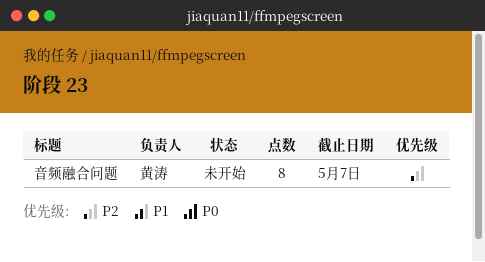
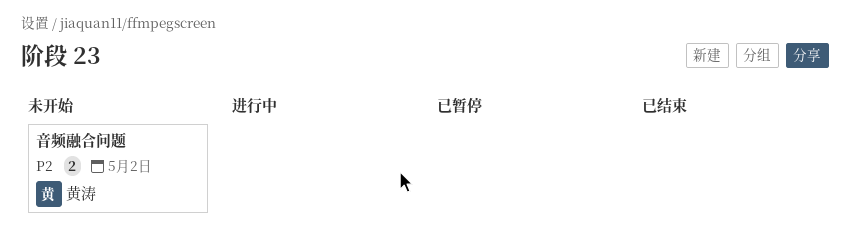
音频融合问题, estimate: 8 -> 2
音频融合问题, due: May 7 -> May 2

